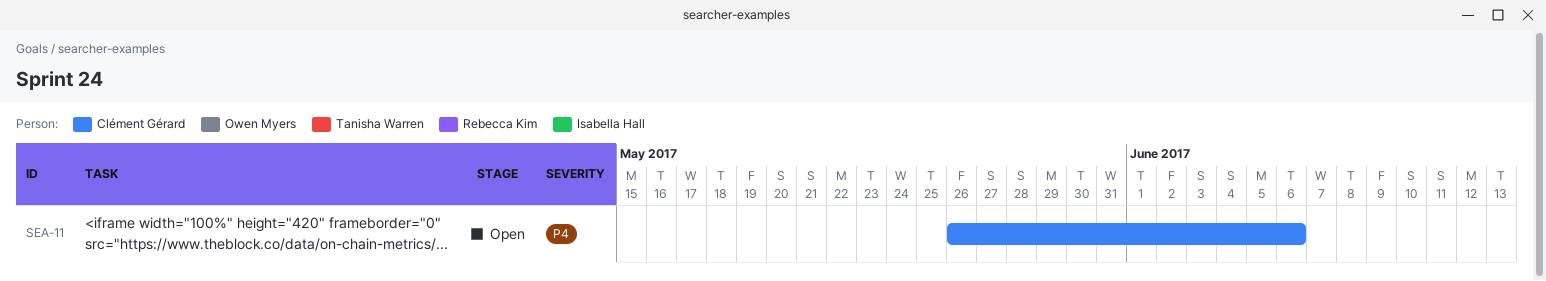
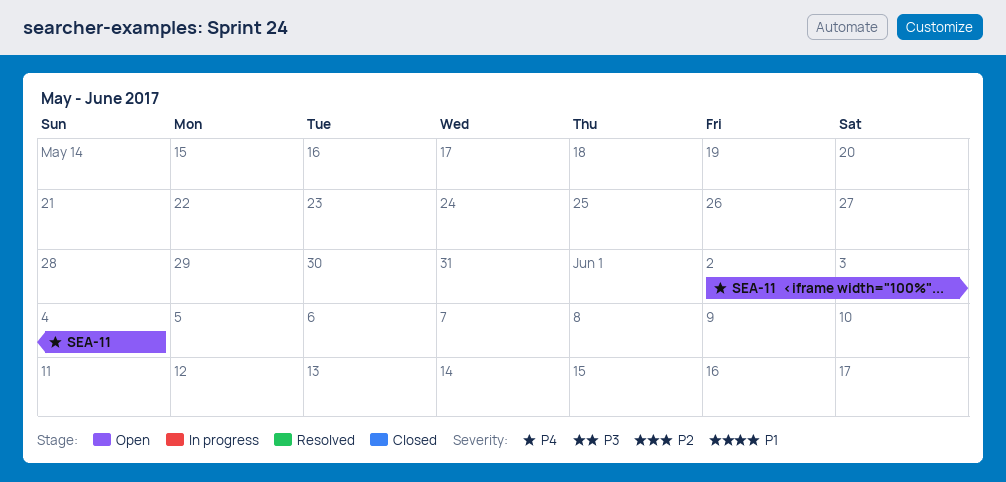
SEA-11, start: May 26 -> Jun 2
SEA-11, due: Jun 6 -> Jun 4

